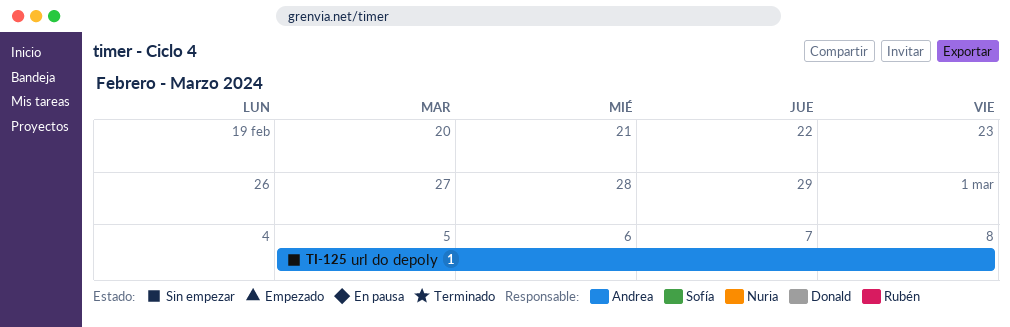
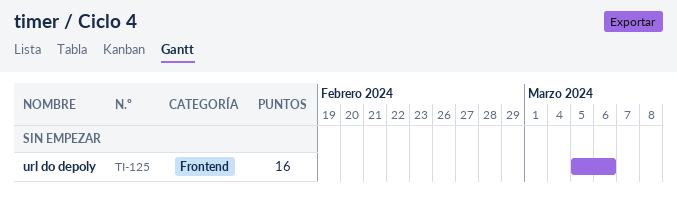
TI-125, estimate: 1 -> 16
TI-125, due: Mar 8 -> Mar 6

